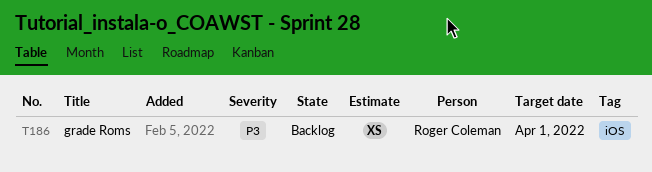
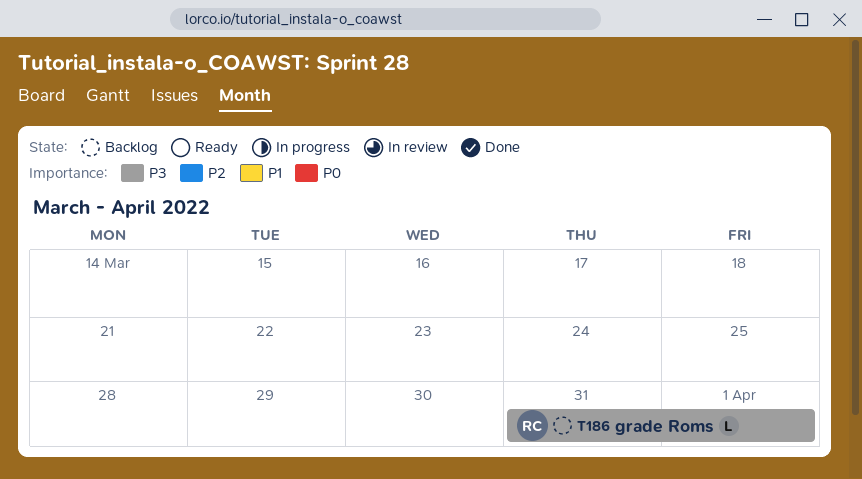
T186, estimate: XS -> L

